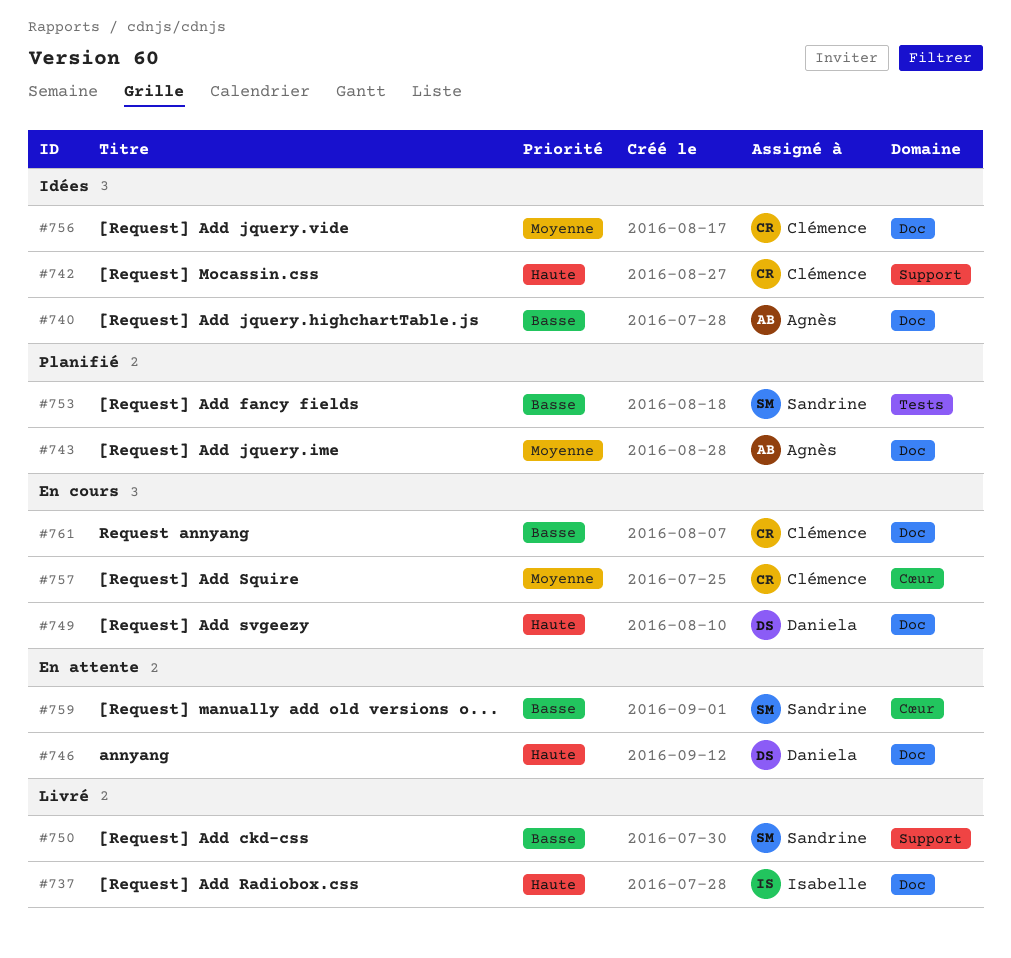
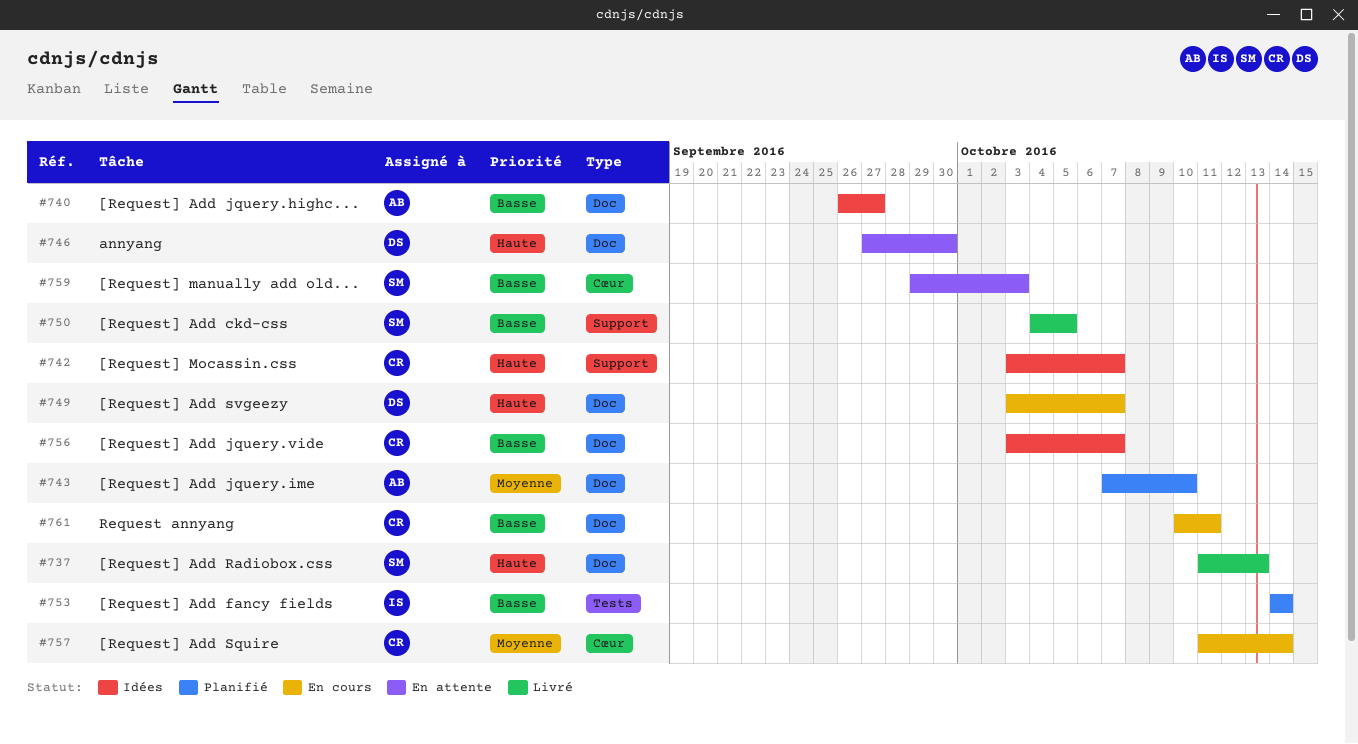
#737, owner: Isabelle -> Sandrine
#753, owner: Sandrine -> Isabelle
#756, priority: Moyenne -> Basse

